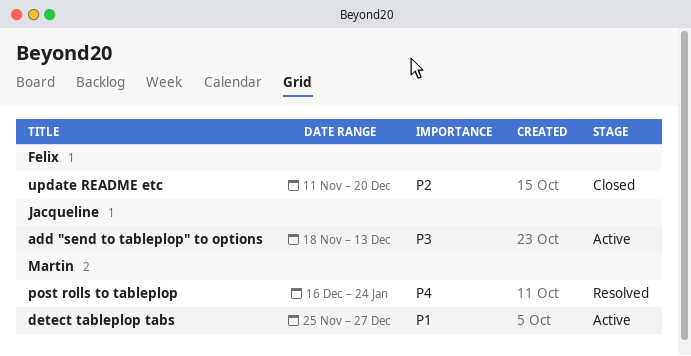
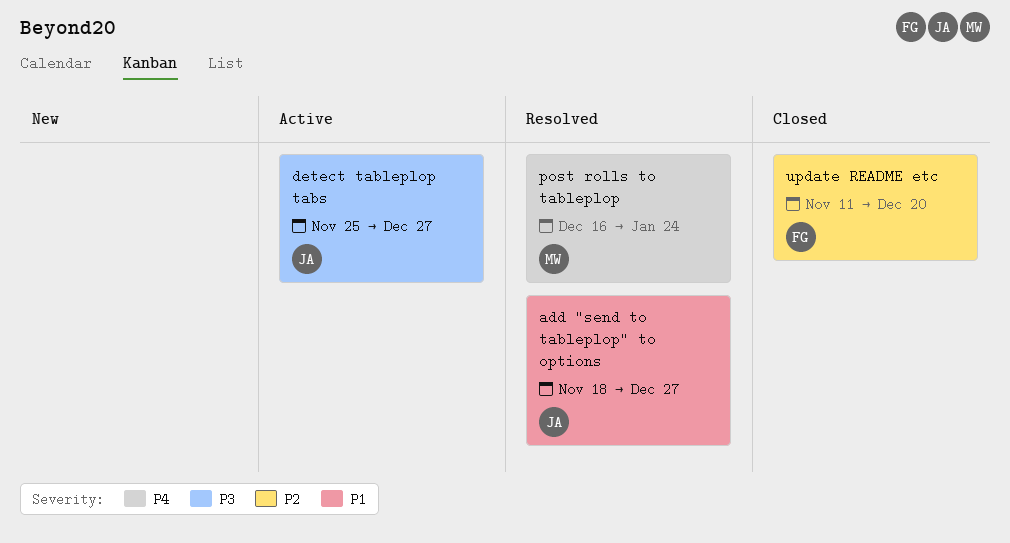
add "send to tableplop" to options, status: Active -> Resolved
add "send to tableplop" to options, priority: P3 -> P1
add "send to tableplop" to options, due: Dec 13 -> Dec 27
detect tableplop tabs, owner: Martin -> Jacqueline
detect tableplop tabs, priority: P1 -> P3

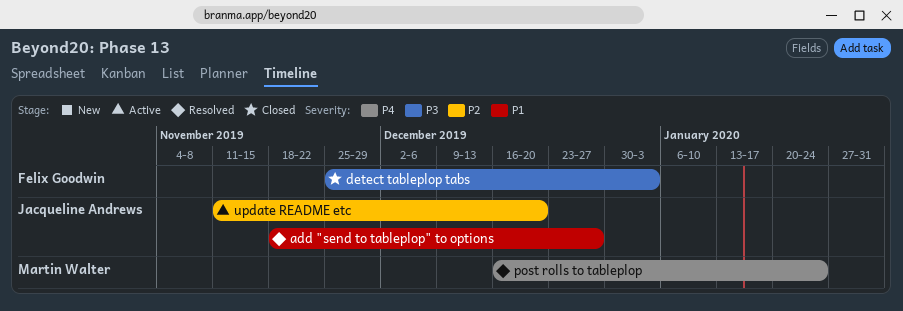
detect tableplop tabs, status: Active -> Closed
detect tableplop tabs, owner: Jacqueline Andrews -> Felix Goodwin
detect tableplop tabs, due: Dec 27 -> Jan 3
update README etc, status: Closed -> Active
update README etc, owner: Felix Goodwin -> Jacqueline Andrews

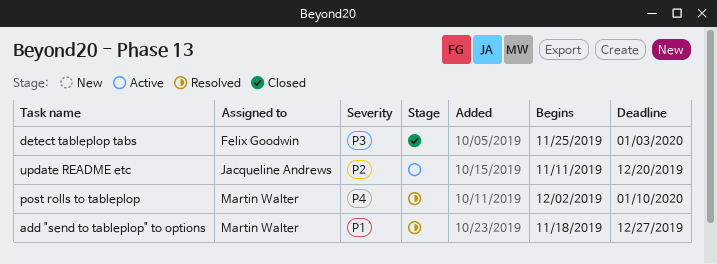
add "send to tableplop" to options, owner: Jacqueline Andrews -> Martin Walter
post rolls to tableplop, start: Dec 16 -> Dec 2
post rolls to tableplop, due: Jan 24 -> Jan 10

